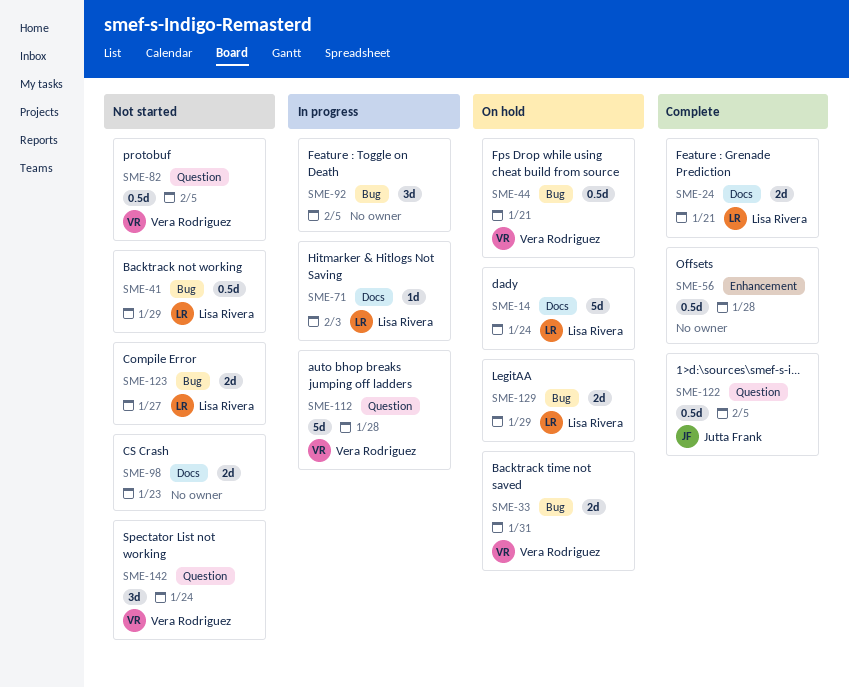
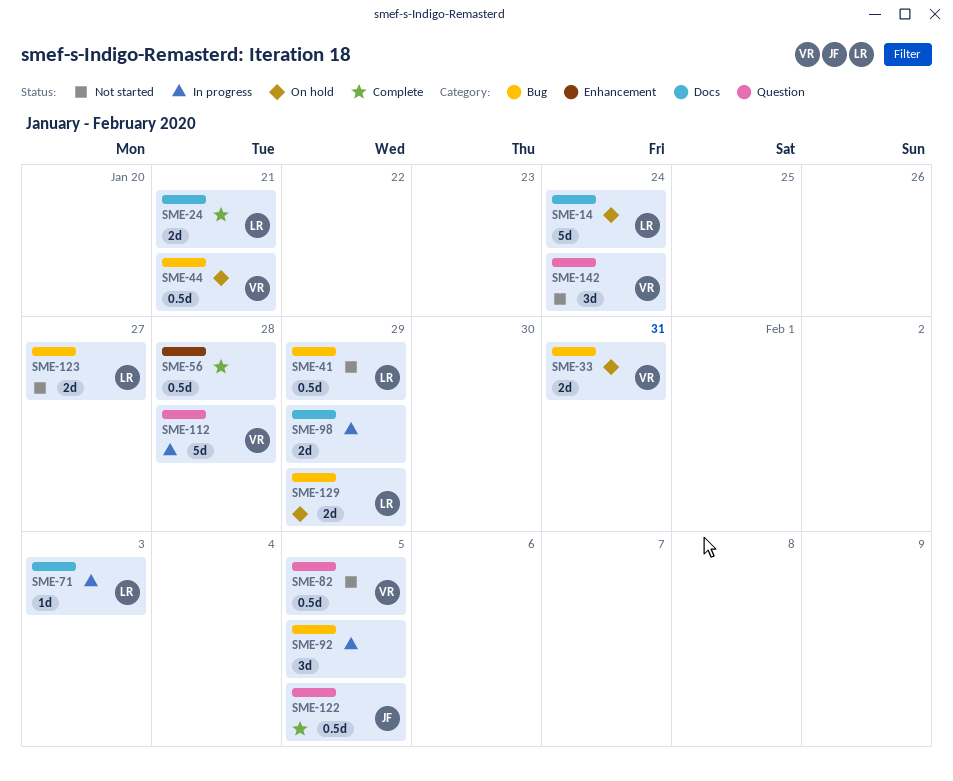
SME-98, status: Not started -> In progress
SME-98, due: Jan 23 -> Jan 29

